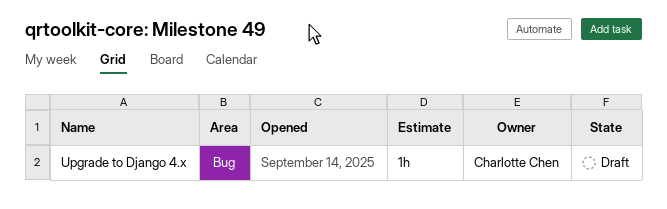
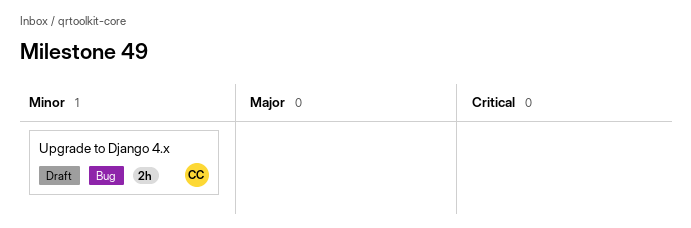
Upgrade to Django 4.x, estimate: 1h -> 2h

